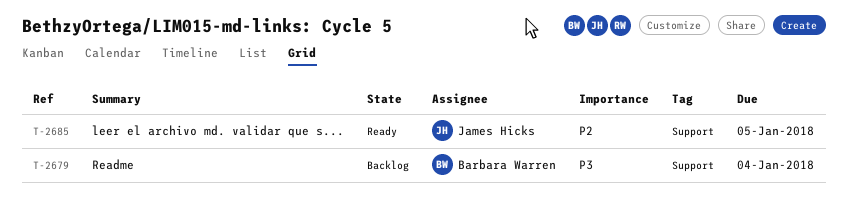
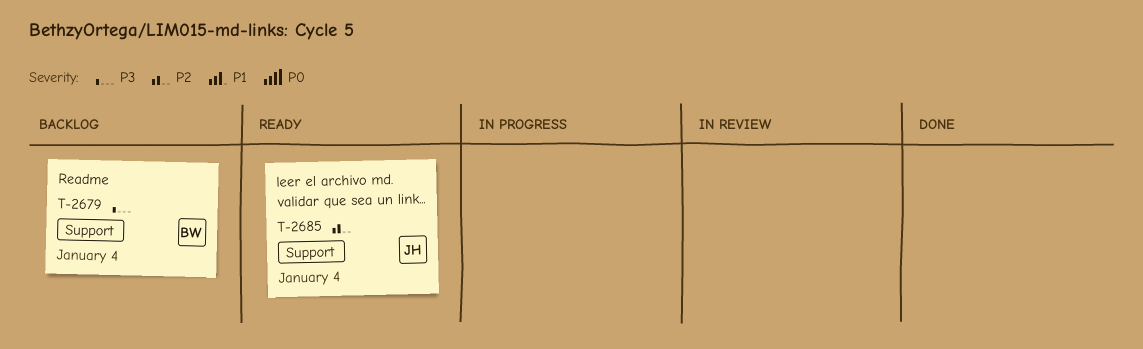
T-2685, due: Jan 5 -> Jan 4

